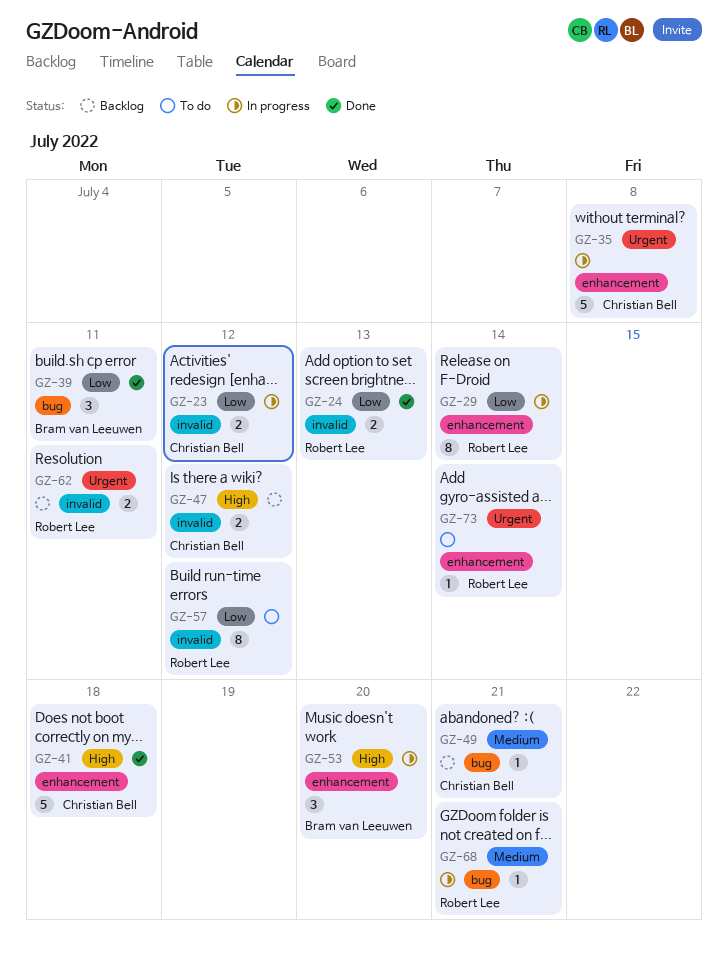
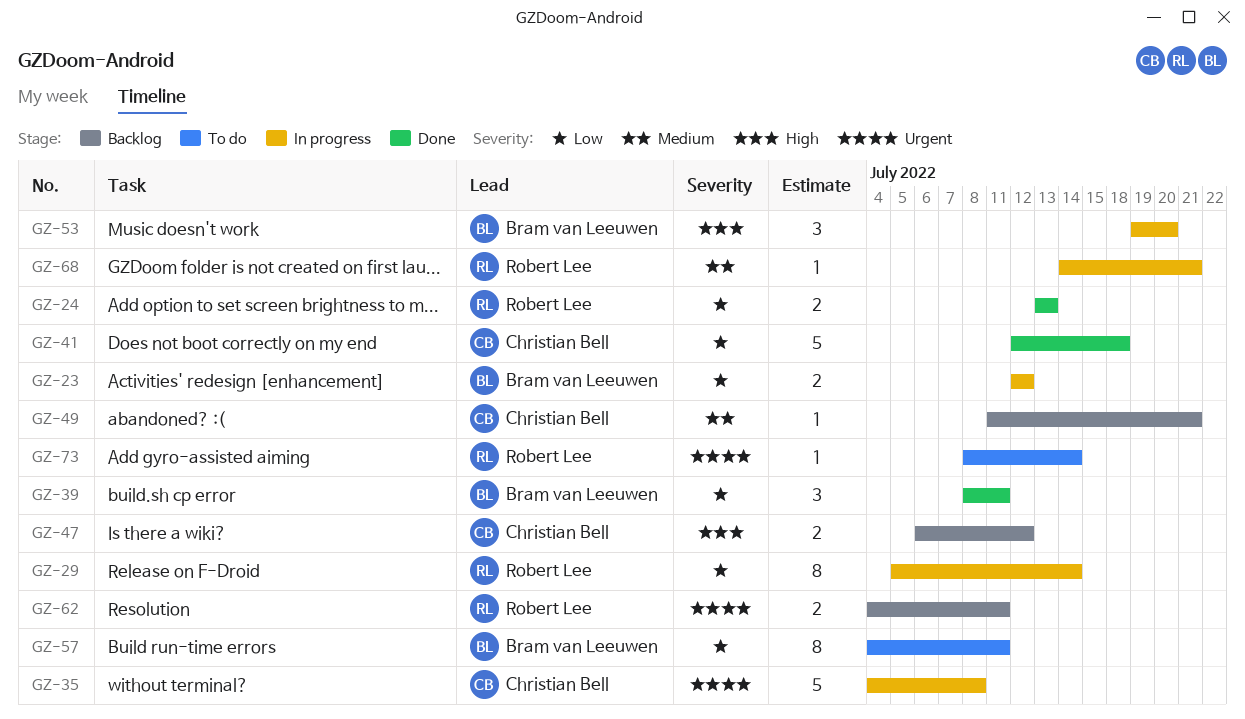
GZ-23, owner: Christian Bell -> Bram van Leeuwen
GZ-41, priority: High -> Low
GZ-57, owner: Robert Lee -> Bram van Leeuwen
GZ-57, due: Jul 12 -> Jul 11

